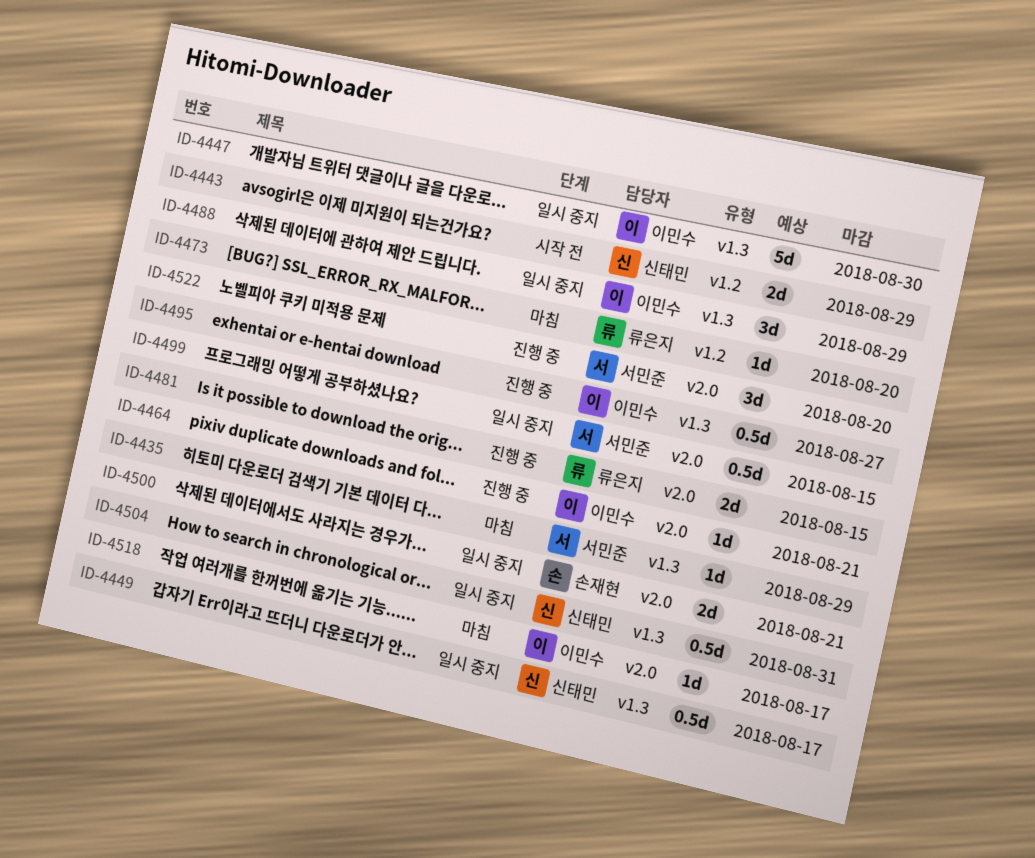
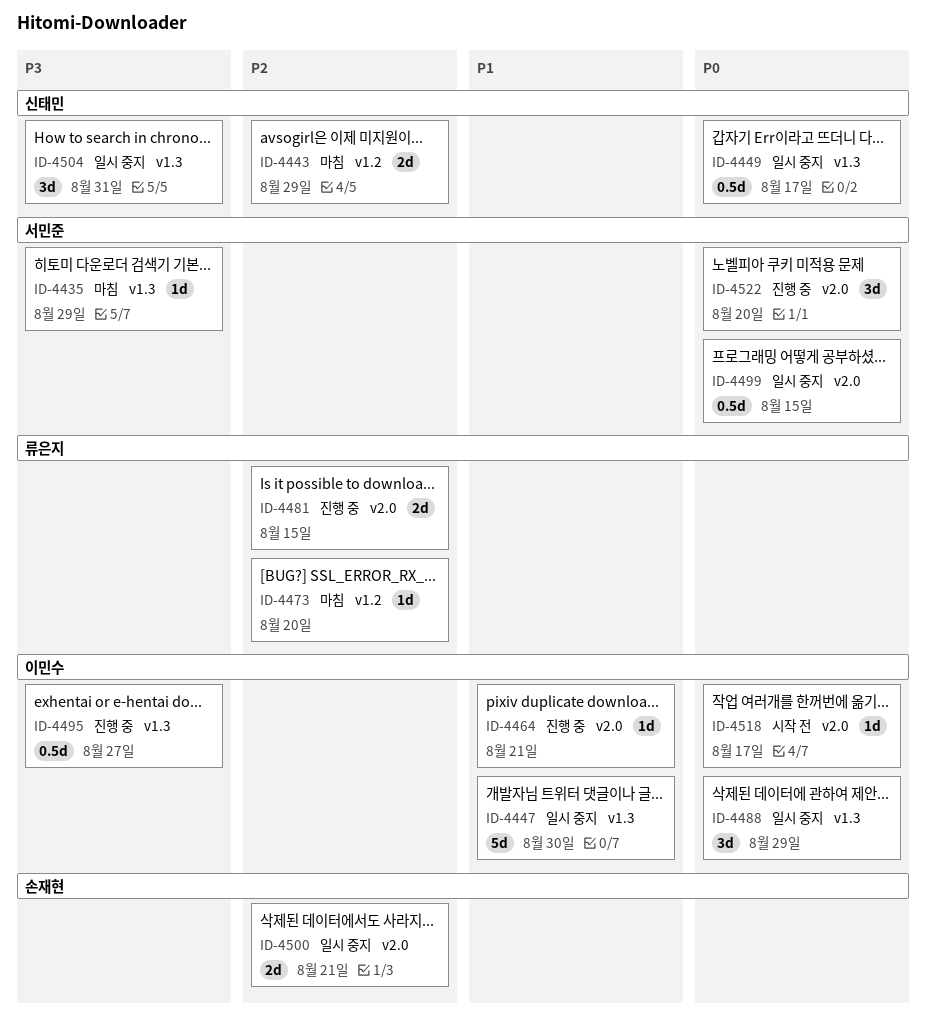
ID-4443, status: 시작 전 -> 마침
ID-4504, estimate: 0.5d -> 3d
ID-4518, status: 마침 -> 시작 전

